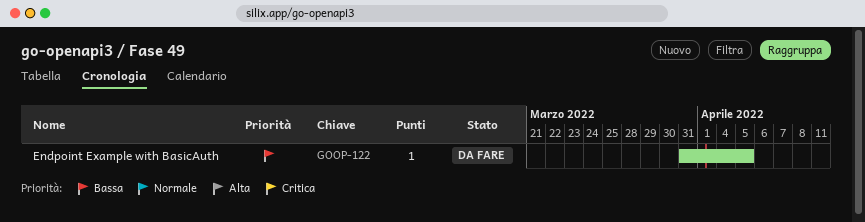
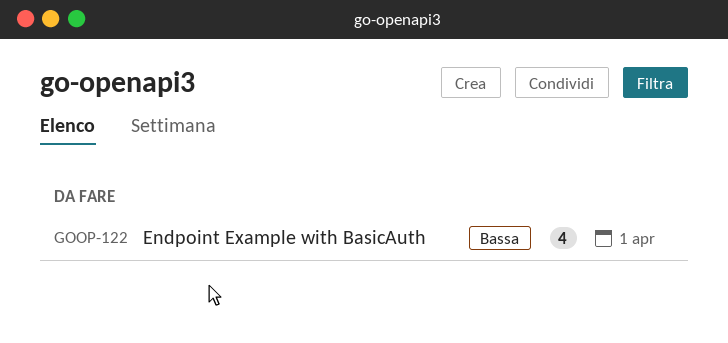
GOOP-122, estimate: 1 -> 4
GOOP-122, due: Apr 5 -> Apr 1

